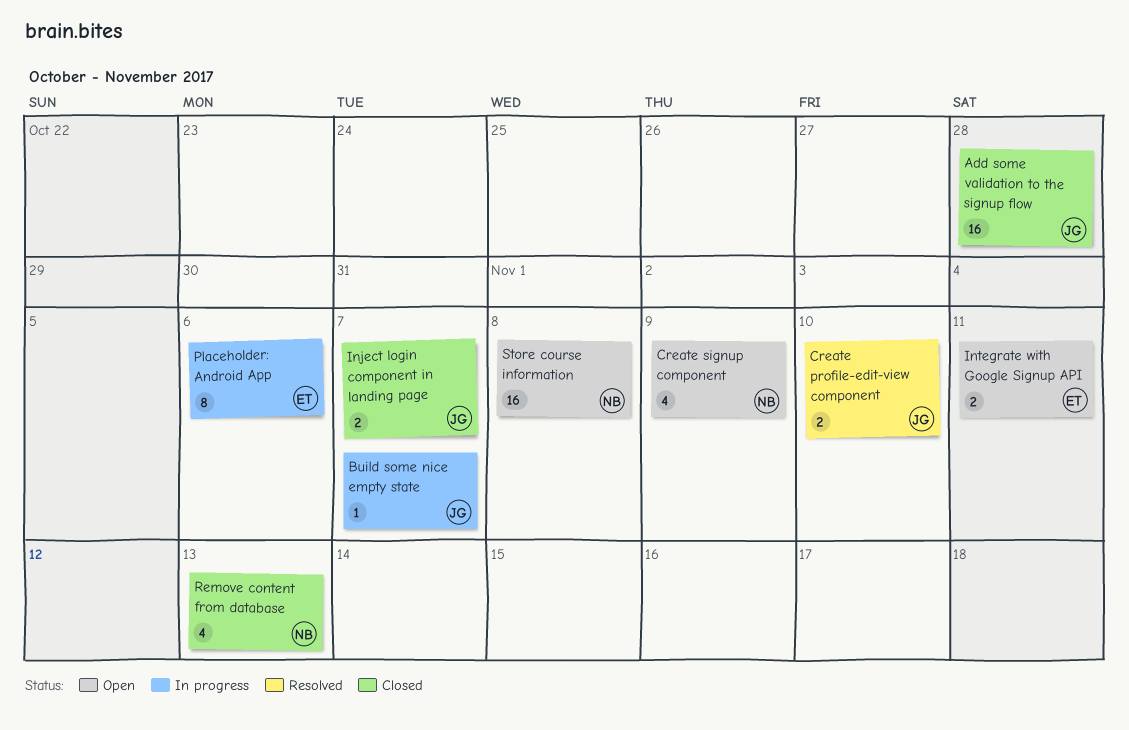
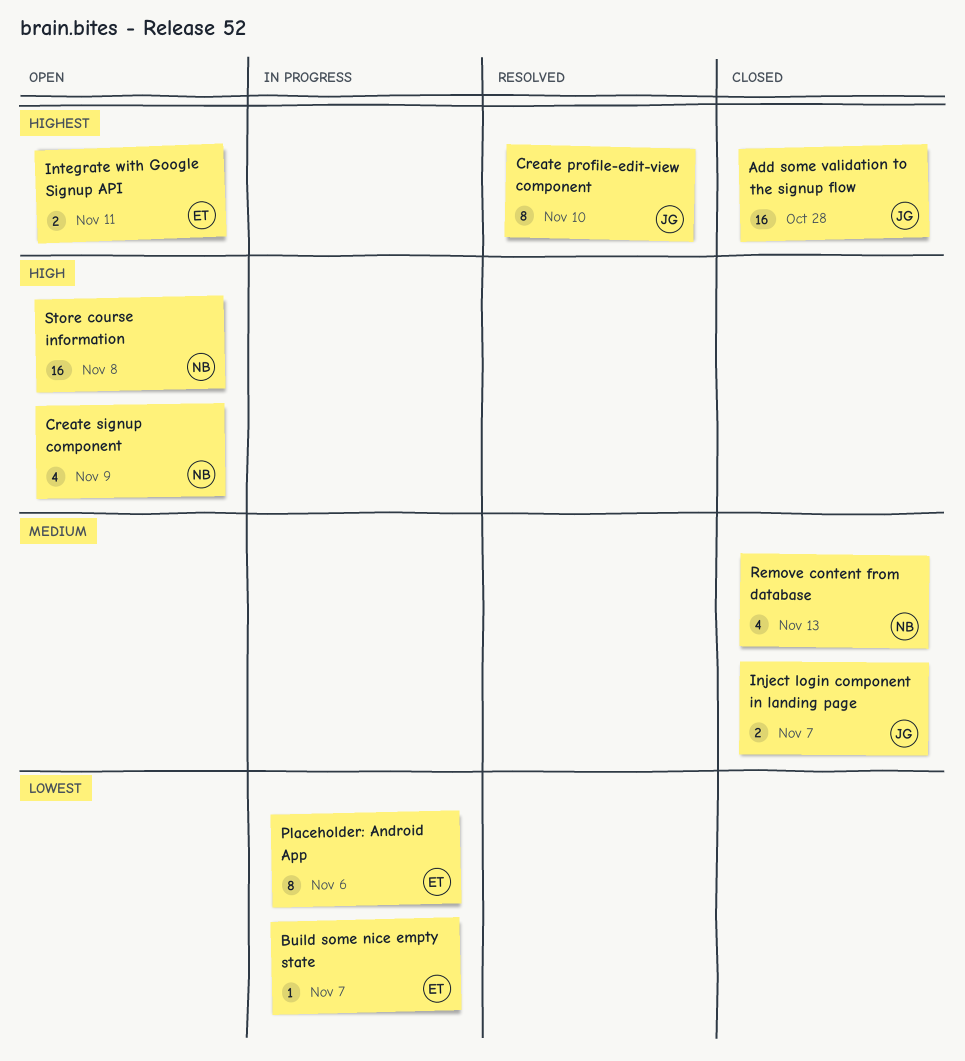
Build some nice empty state, owner: JG -> ET
Create profile-edit-view component, estimate: 2 -> 8

